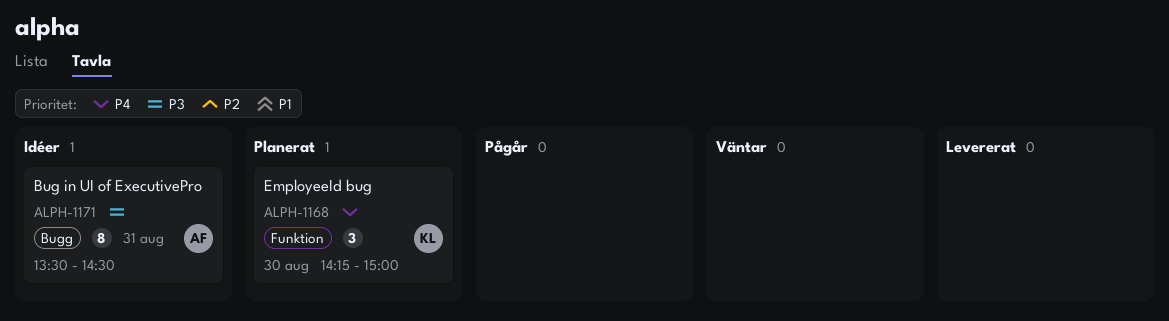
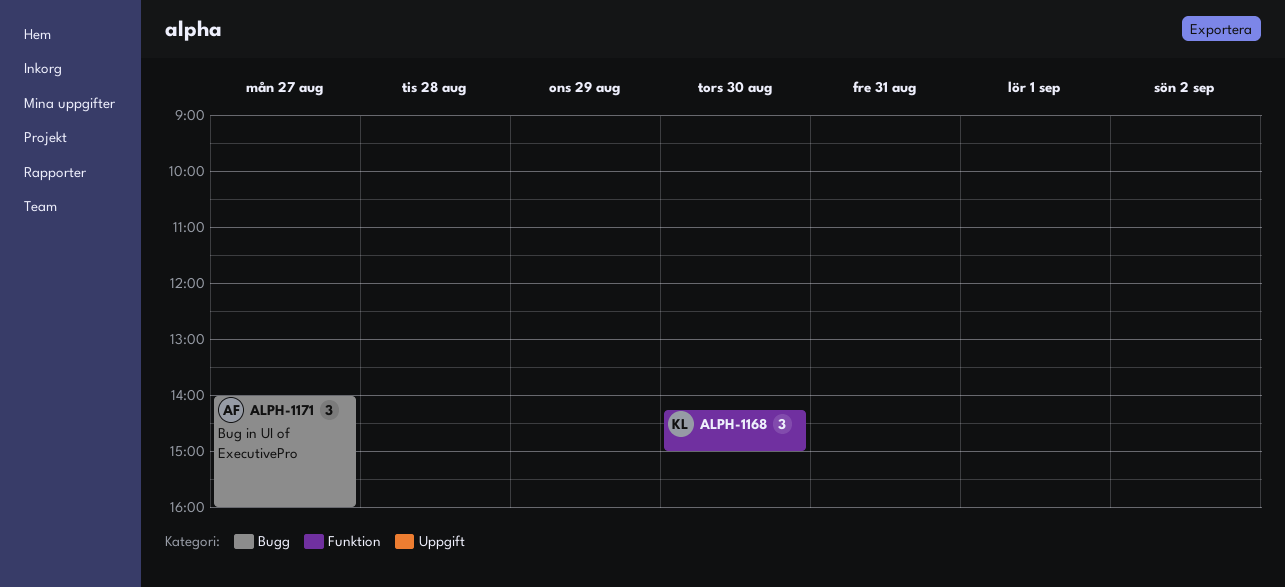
ALPH-1171, estimate: 8 -> 3
ALPH-1171, day: Aug 31 -> Aug 27
ALPH-1171, begins: 13:30 -> 14:00
ALPH-1171, ends: 14:30 -> 16:00

